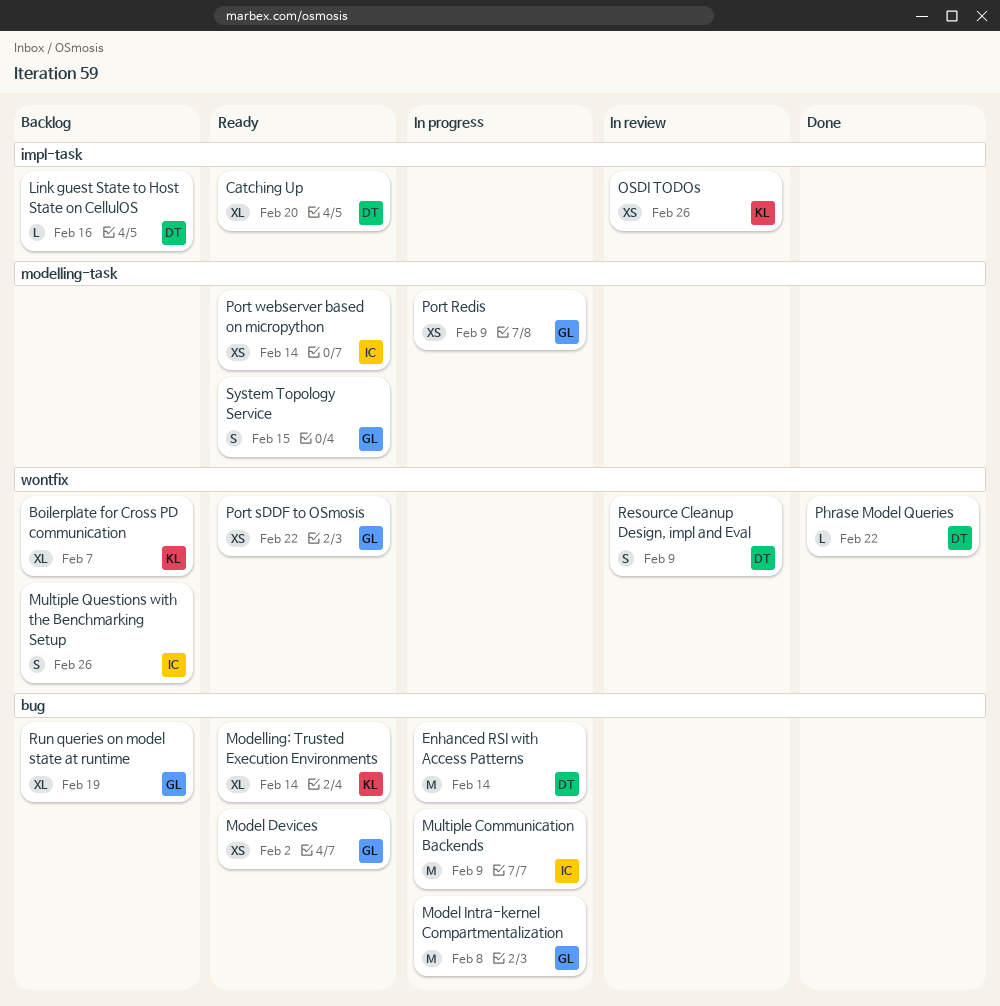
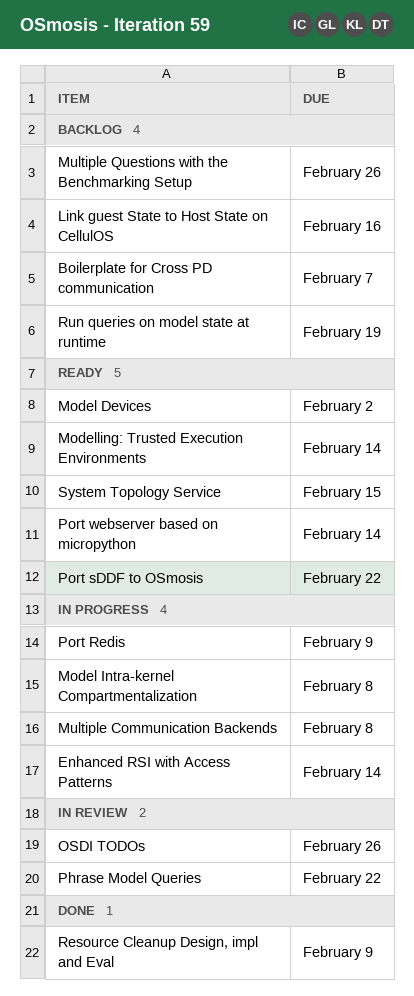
Catching Up: present -> none
Multiple Communication Backends, due: Feb 9 -> Feb 8
Phrase Model Queries, status: Done -> In review
Resource Cleanup Design, impl and Eval, status: In review -> Done

